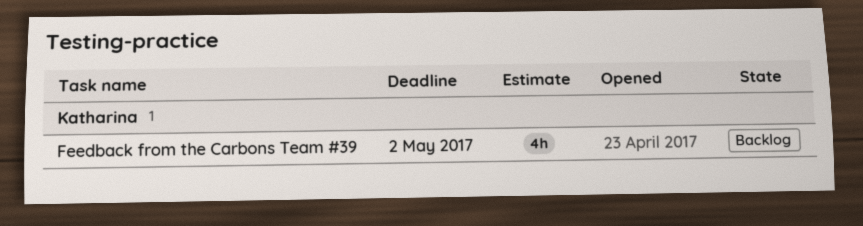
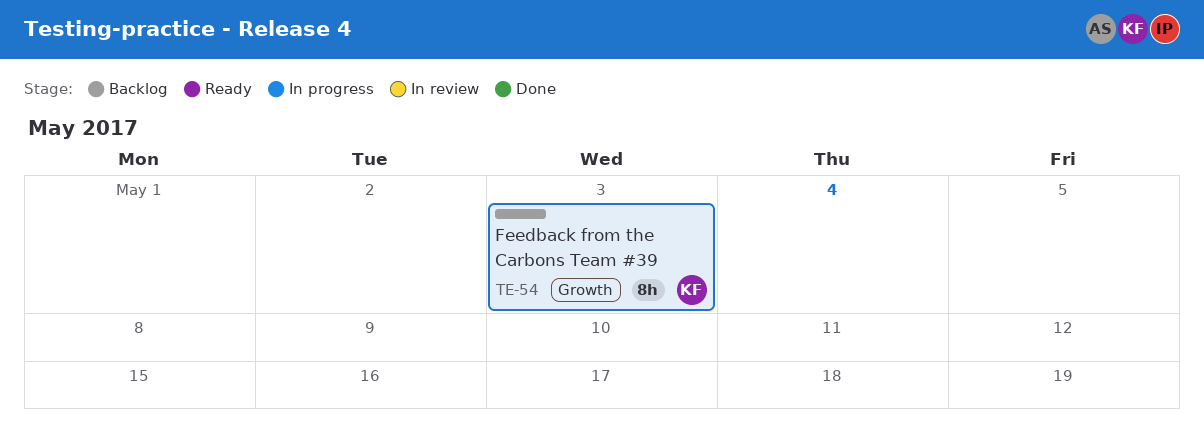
Feedback from the Carbons Team #39, estimate: 4h -> 8h
Feedback from the Carbons Team #39, due: May 2 -> May 3

